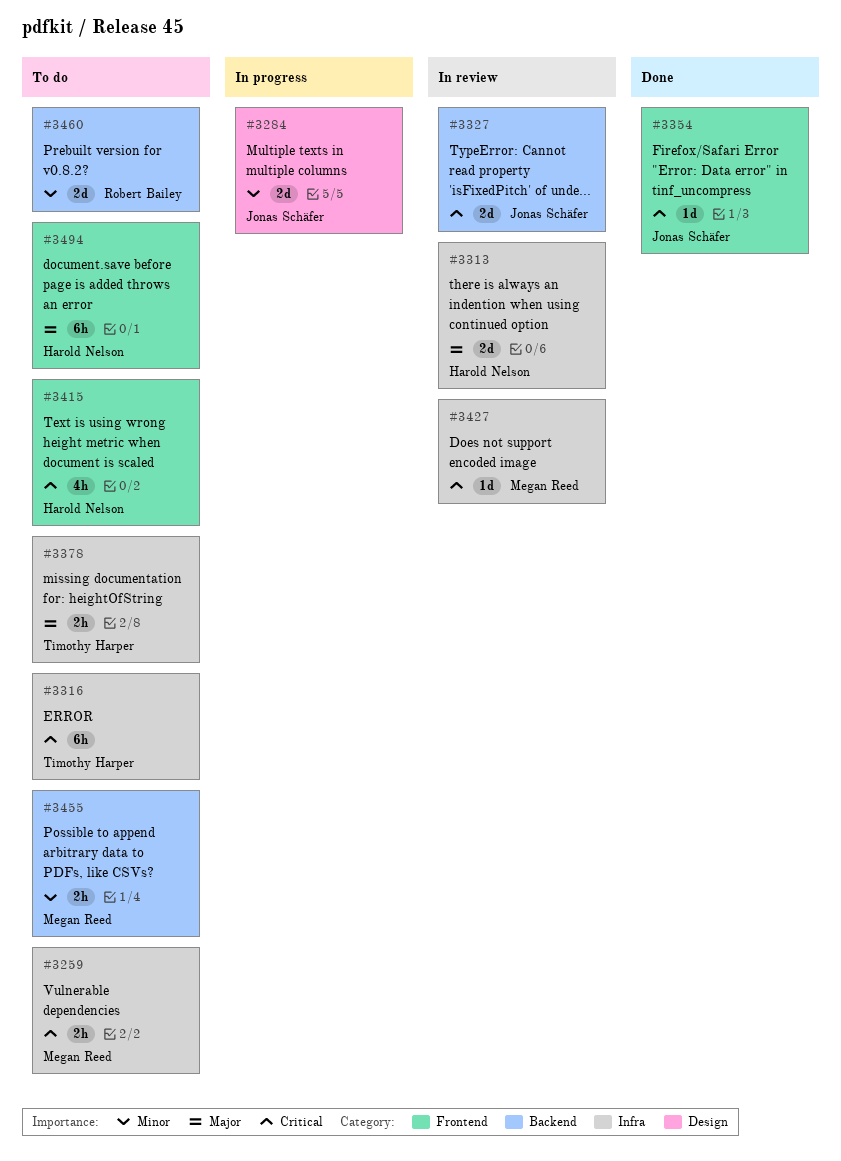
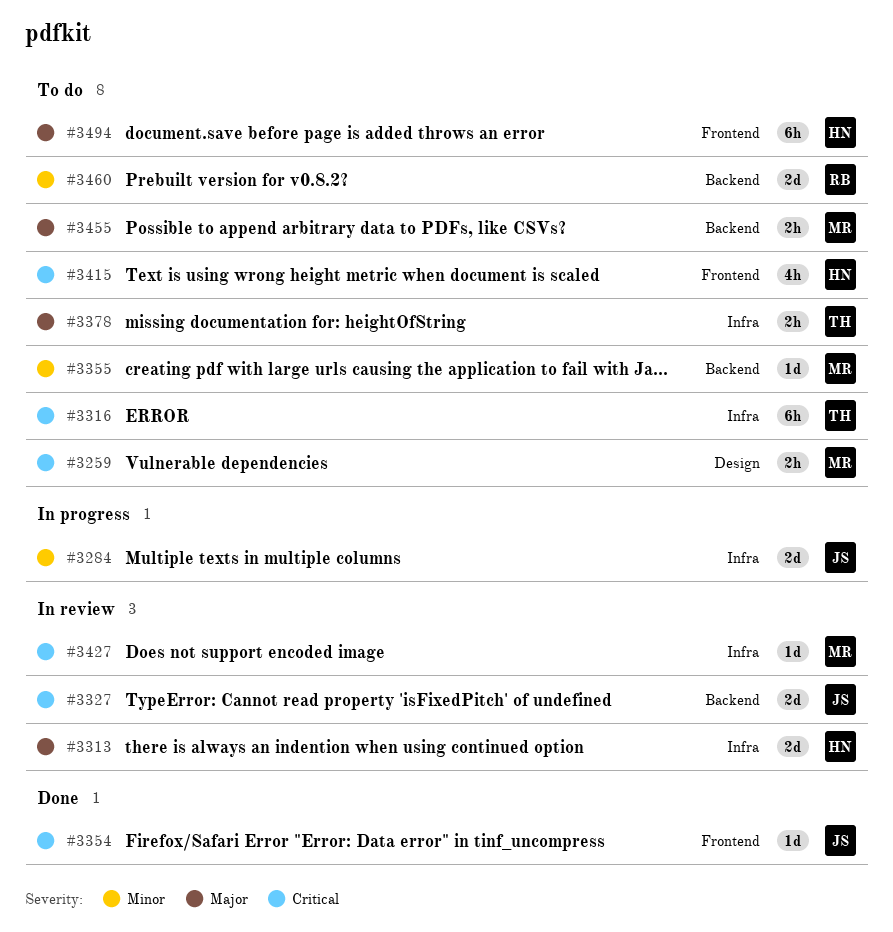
#3259, label: Infra -> Design
#3284, label: Design -> Infra
#3355: none -> present
#3455, priority: Minor -> Major

